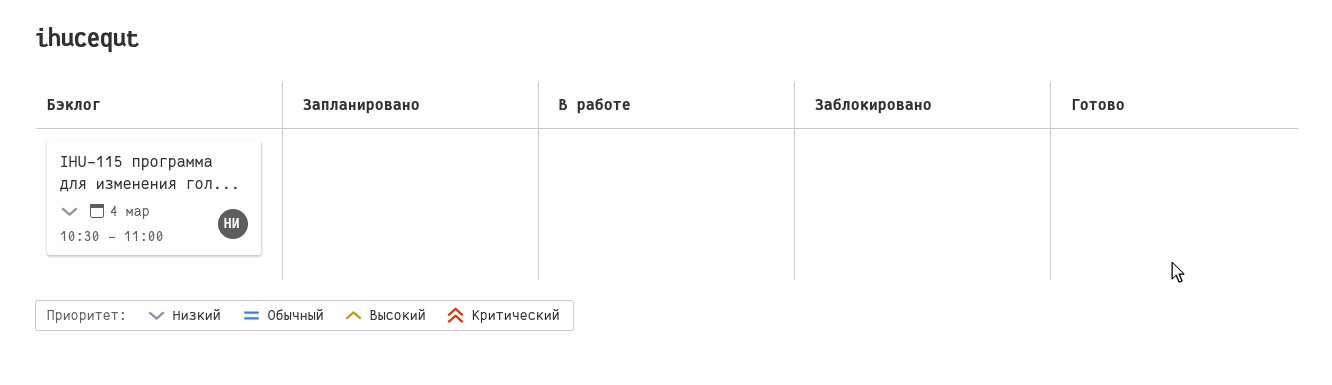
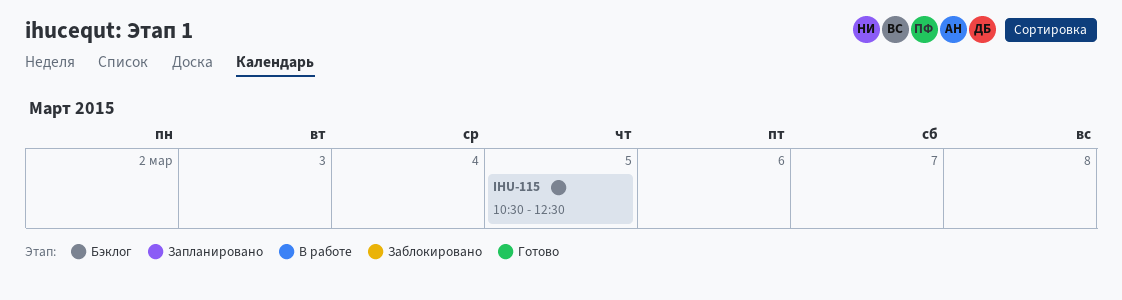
IHU-115, day: Mar 4 -> Mar 5
IHU-115, ends: 11:00 -> 12:30

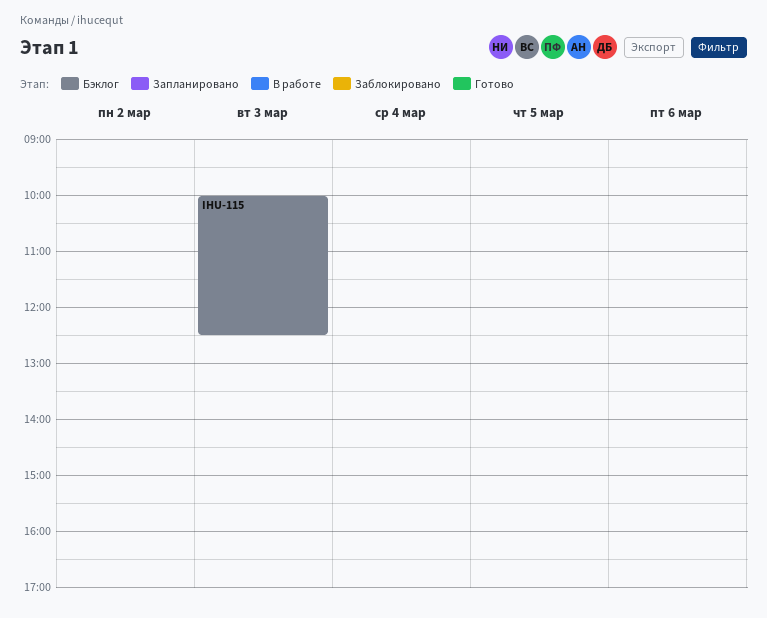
IHU-115, day: Mar 5 -> Mar 3
IHU-115, begins: 10:30 -> 10:00

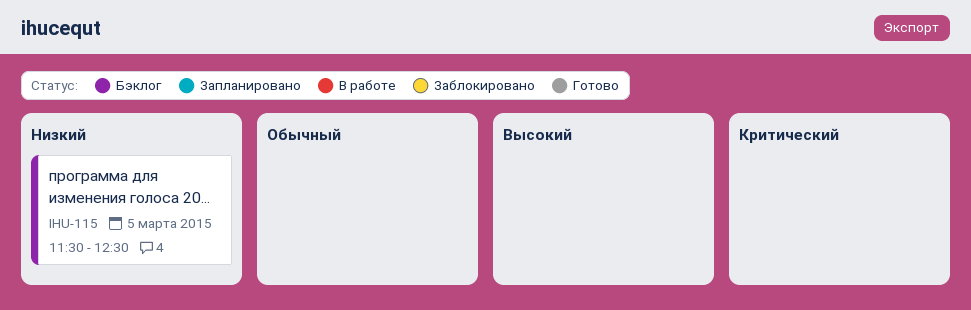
IHU-115, day: Mar 3 -> Mar 5
IHU-115, begins: 10:00 -> 11:30

